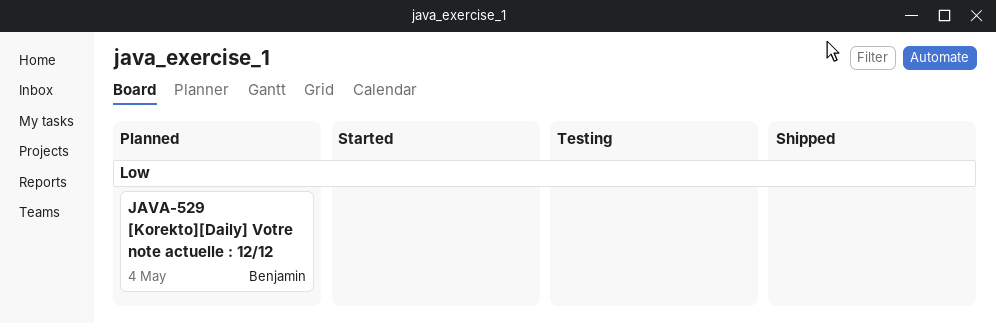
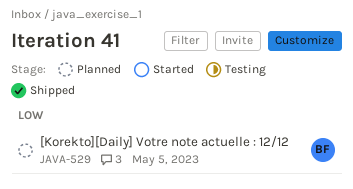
JAVA-529, due: May 4 -> May 5

